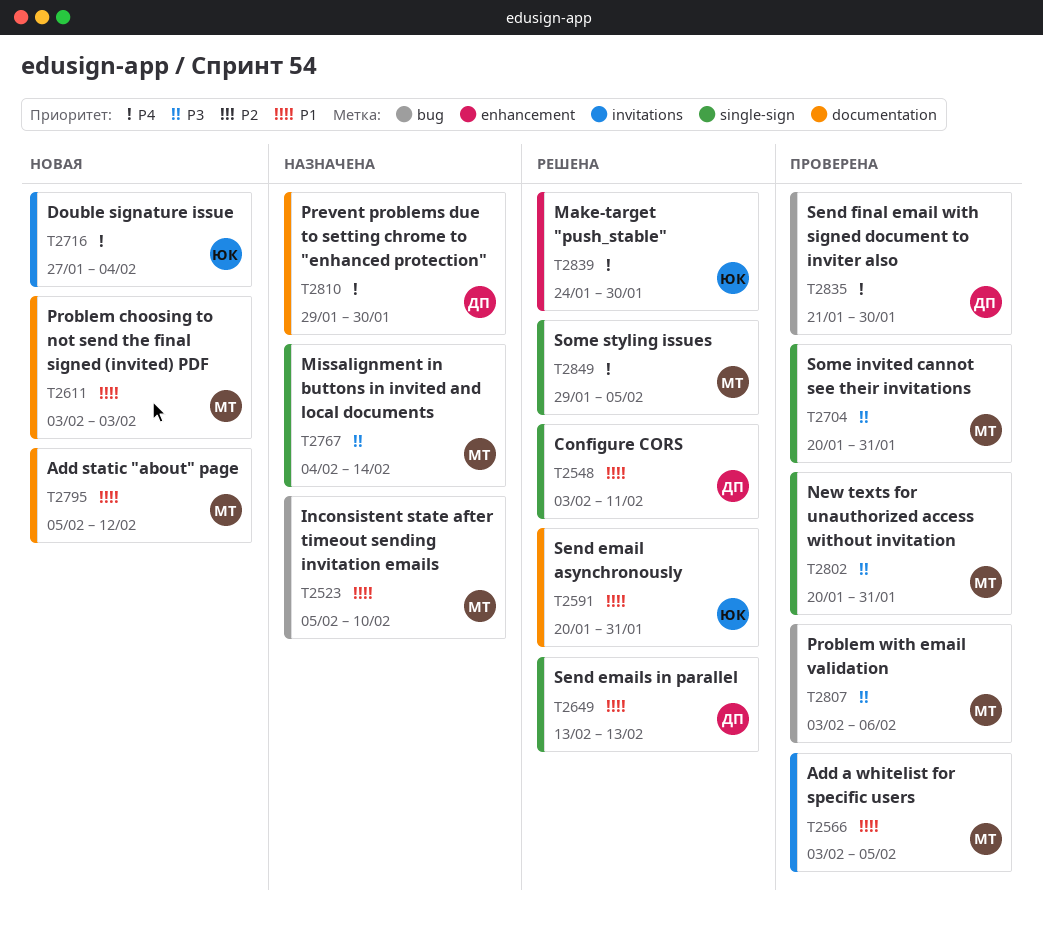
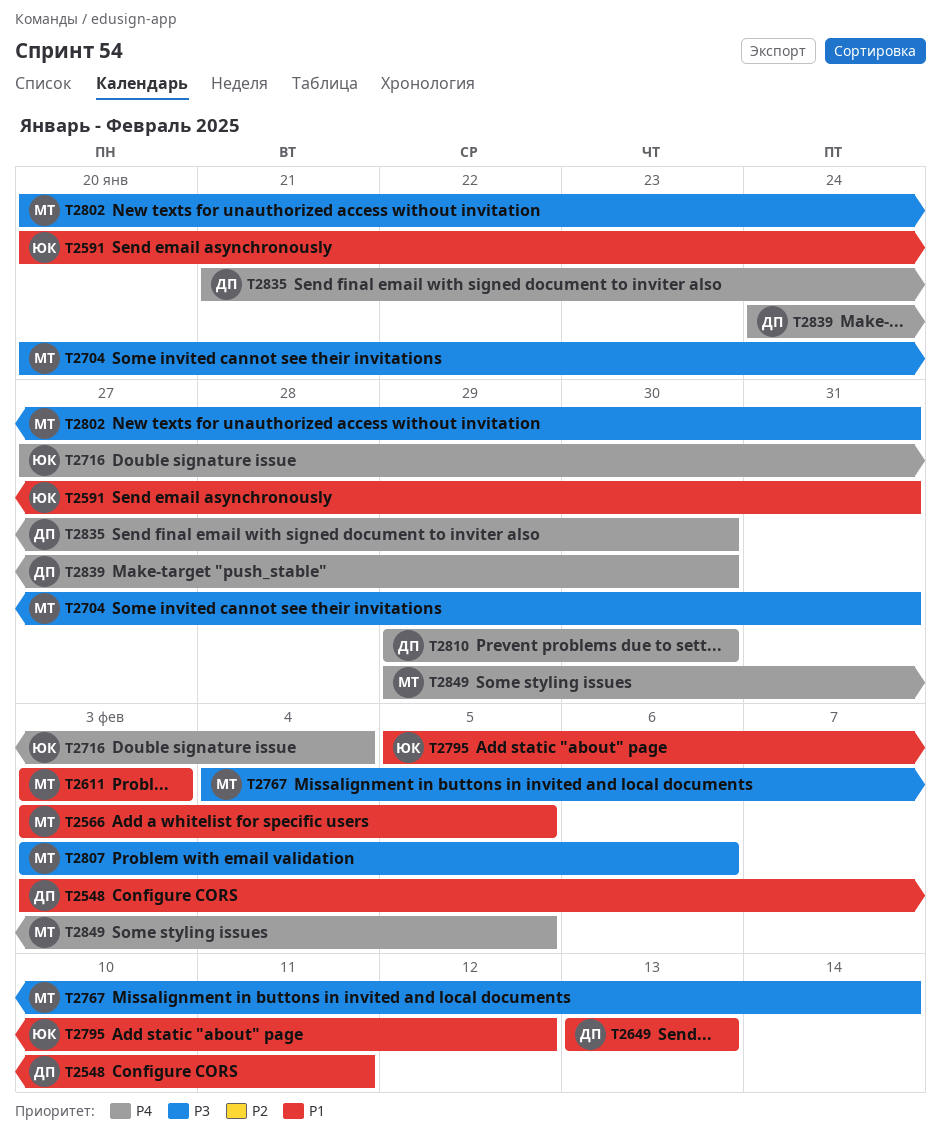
T2523: present -> none
T2795, owner: МТ -> ЮК
T2839, owner: ЮК -> ДП

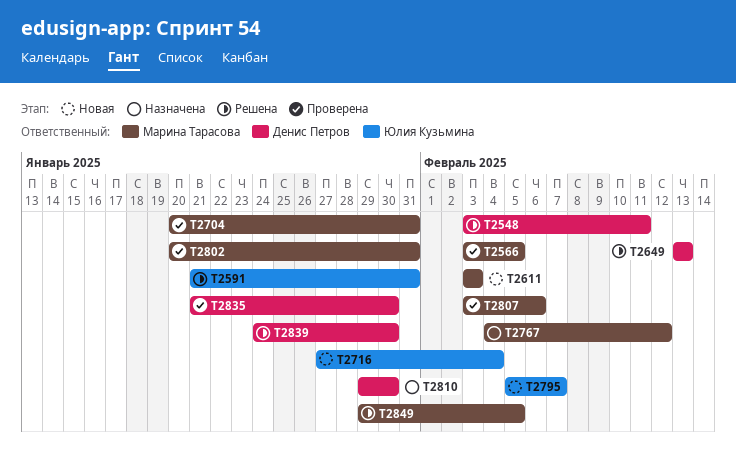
T2591, start: Jan 20 -> Jan 21
T2767, due: Feb 14 -> Feb 12
T2795, due: Feb 12 -> Feb 7

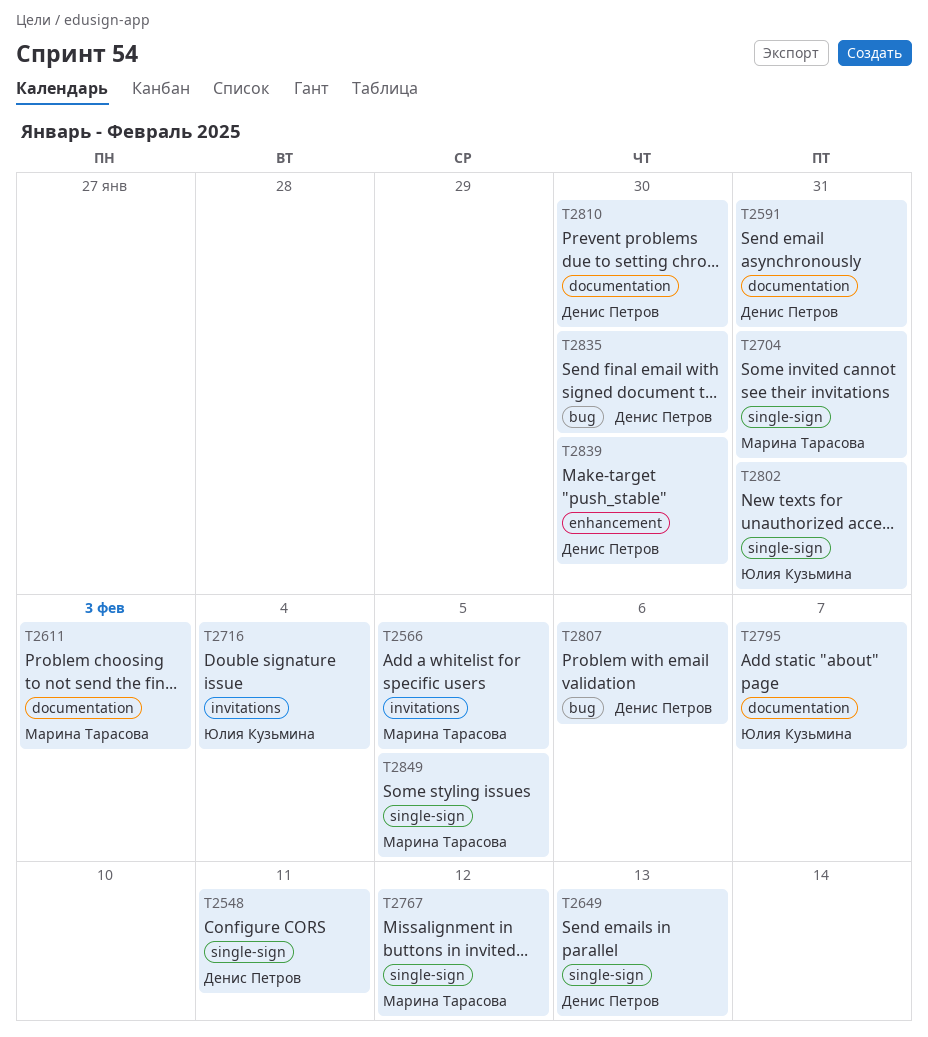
T2591, owner: Юлия Кузьмина -> Денис Петров
T2802, owner: Марина Тарасова -> Юлия Кузьмина
T2807, owner: Марина Тарасова -> Денис Петров

